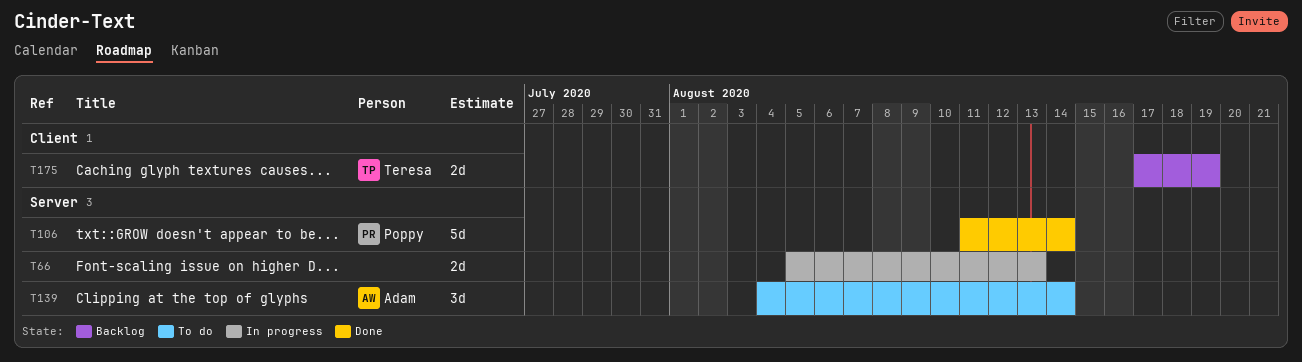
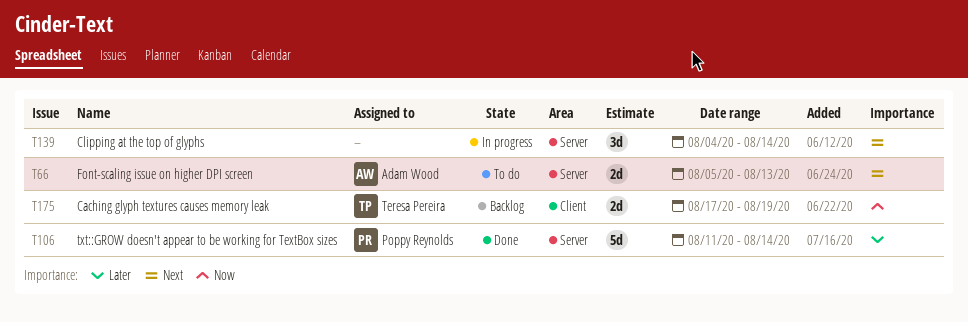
T66, status: In progress -> To do
T66, owner: none -> Adam Wood
T139, status: To do -> In progress
T139, owner: Adam Wood -> none

